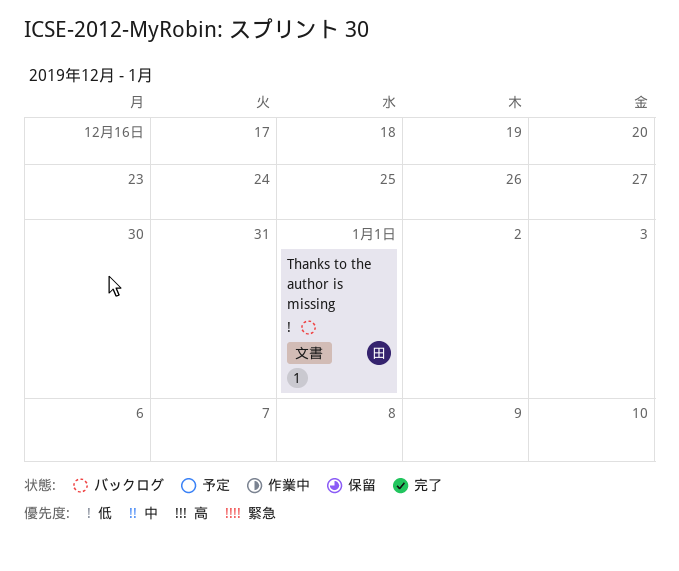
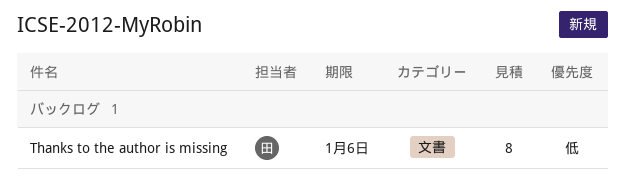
Thanks to the author is missing, estimate: 1 -> 8
Thanks to the author is missing, due: Jan 1 -> Jan 6

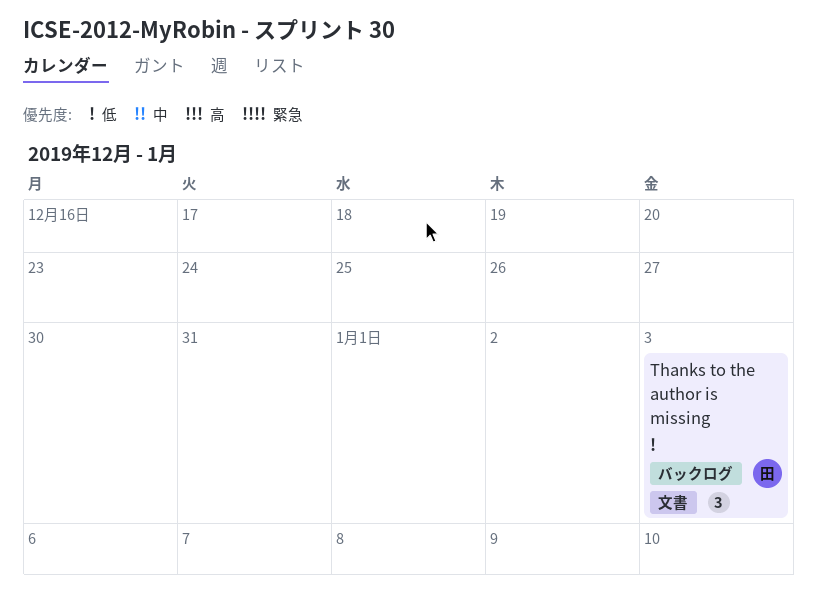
Thanks to the author is missing, estimate: 8 -> 3
Thanks to the author is missing, due: Jan 6 -> Jan 3

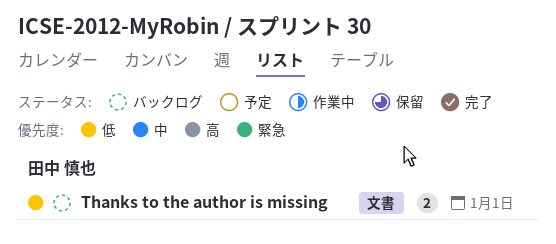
Thanks to the author is missing, estimate: 3 -> 2
Thanks to the author is missing, due: Jan 3 -> Jan 1

